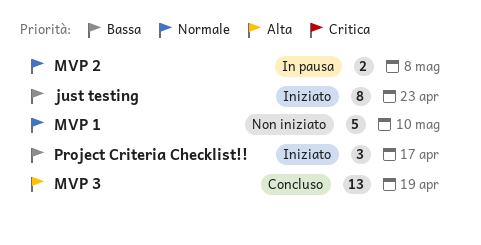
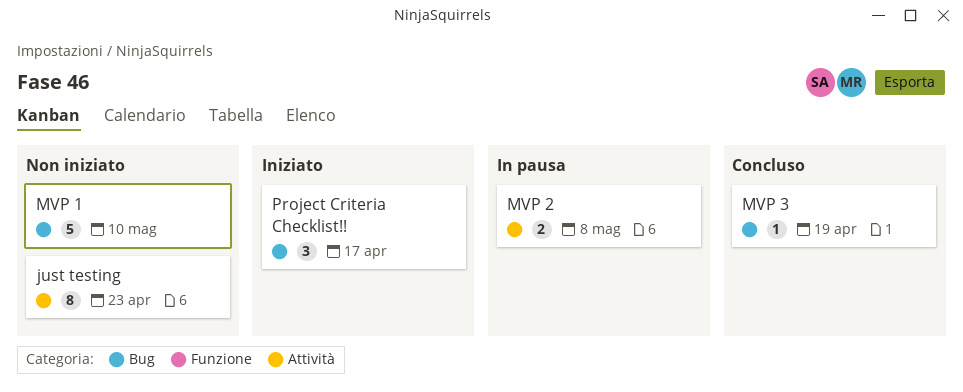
just testing, status: Iniziato -> Non iniziato
MVP 3, estimate: 13 -> 1

